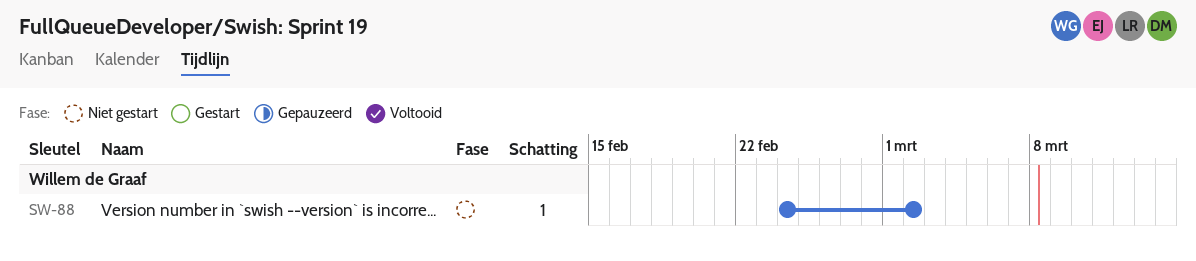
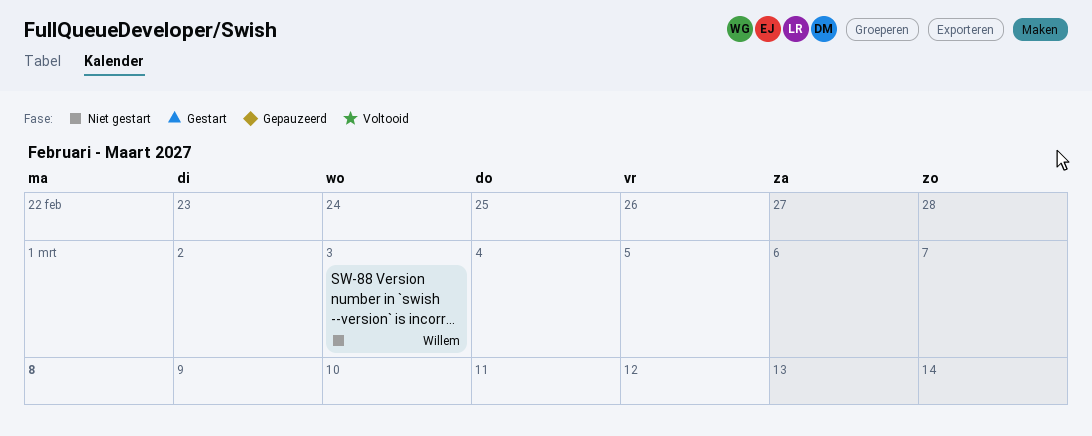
SW-88, due: Mar 2 -> Mar 3

